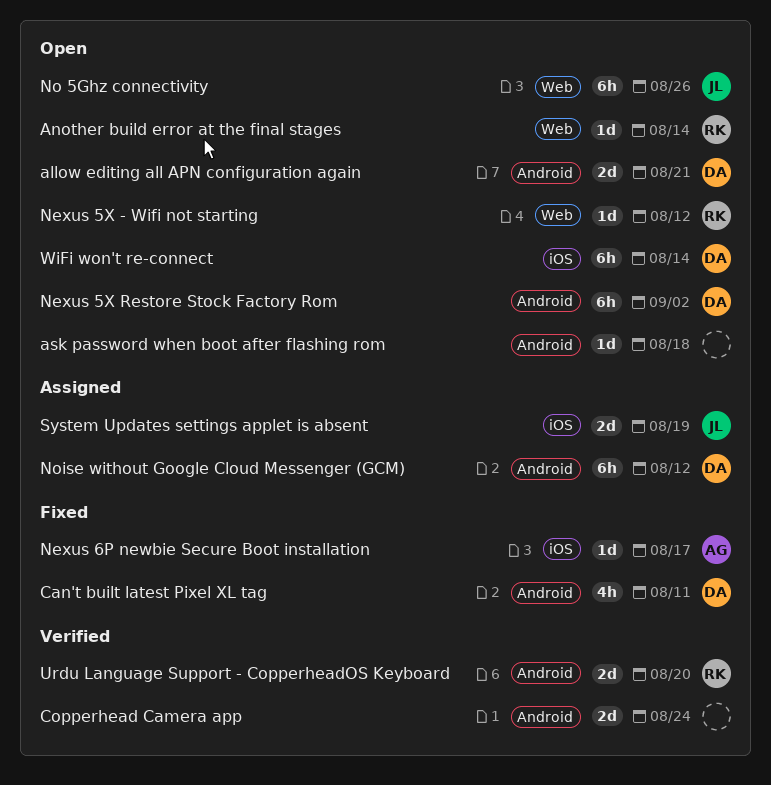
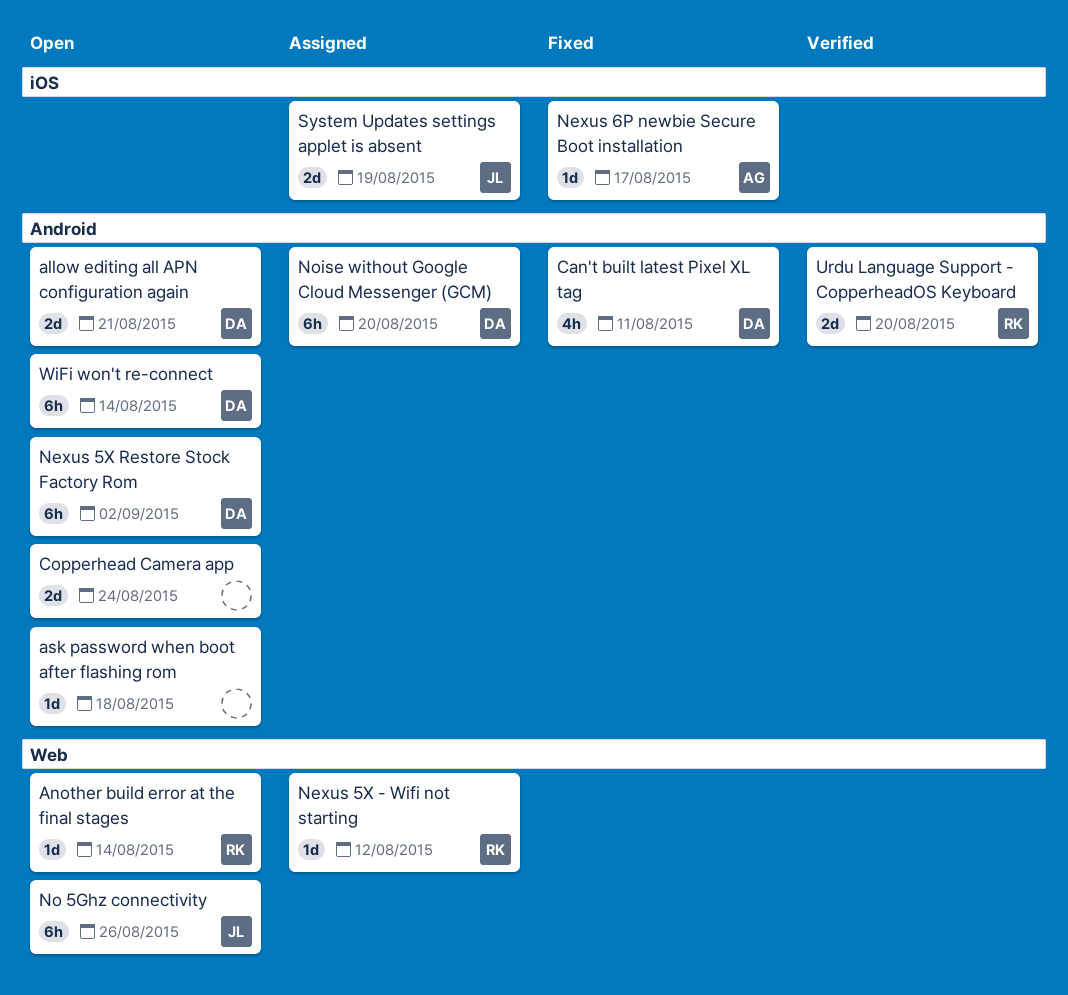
Copperhead Camera app, status: Verified -> Open
Nexus 5X - Wifi not starting, status: Open -> Assigned
Noise without Google Cloud Messenger (GCM), due: Aug 12 -> Aug 20
WiFi won't re-connect, label: iOS -> Android

